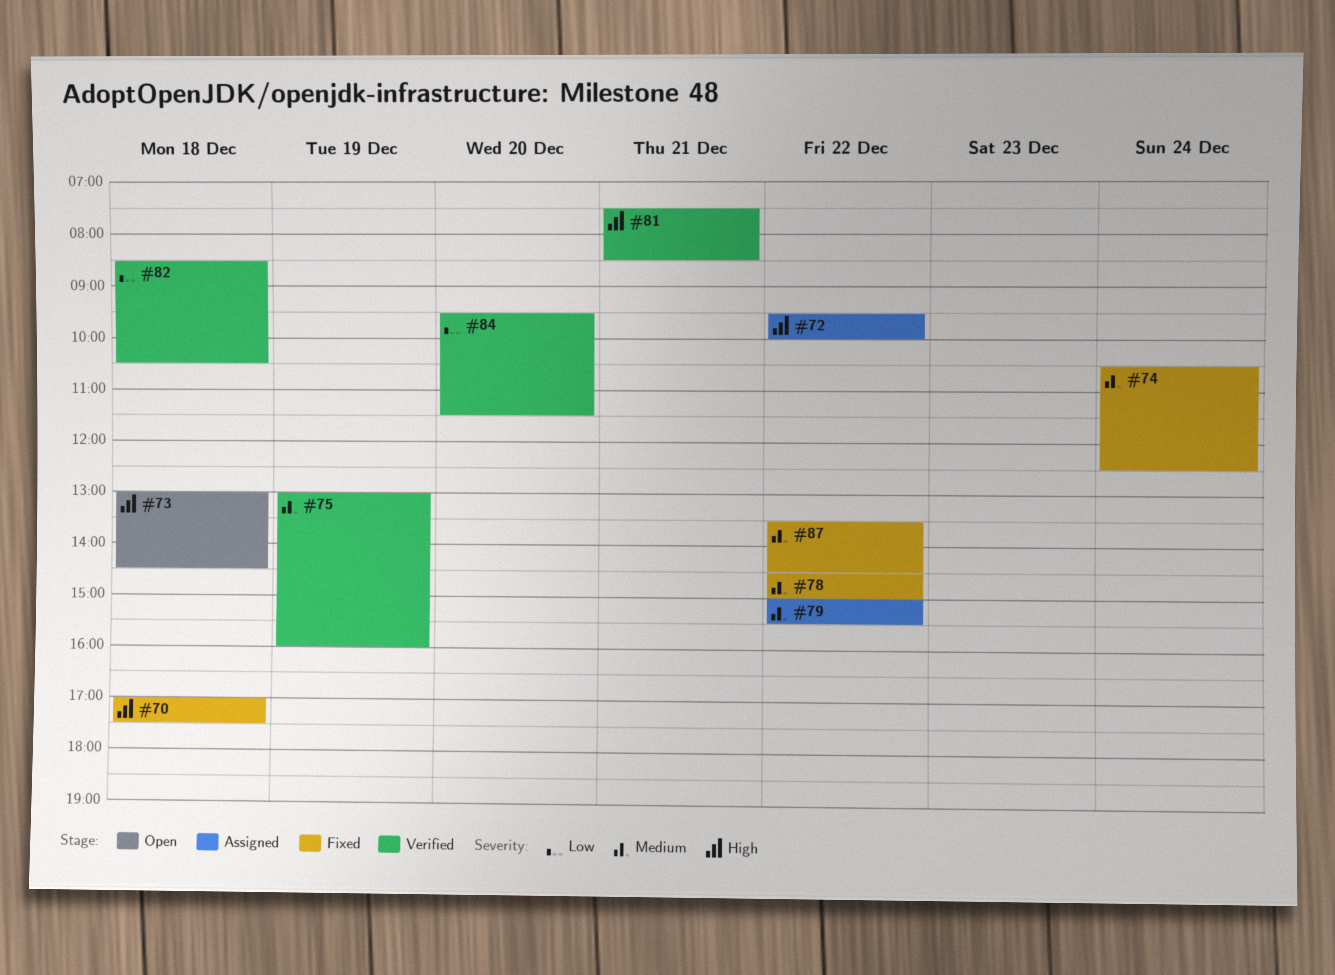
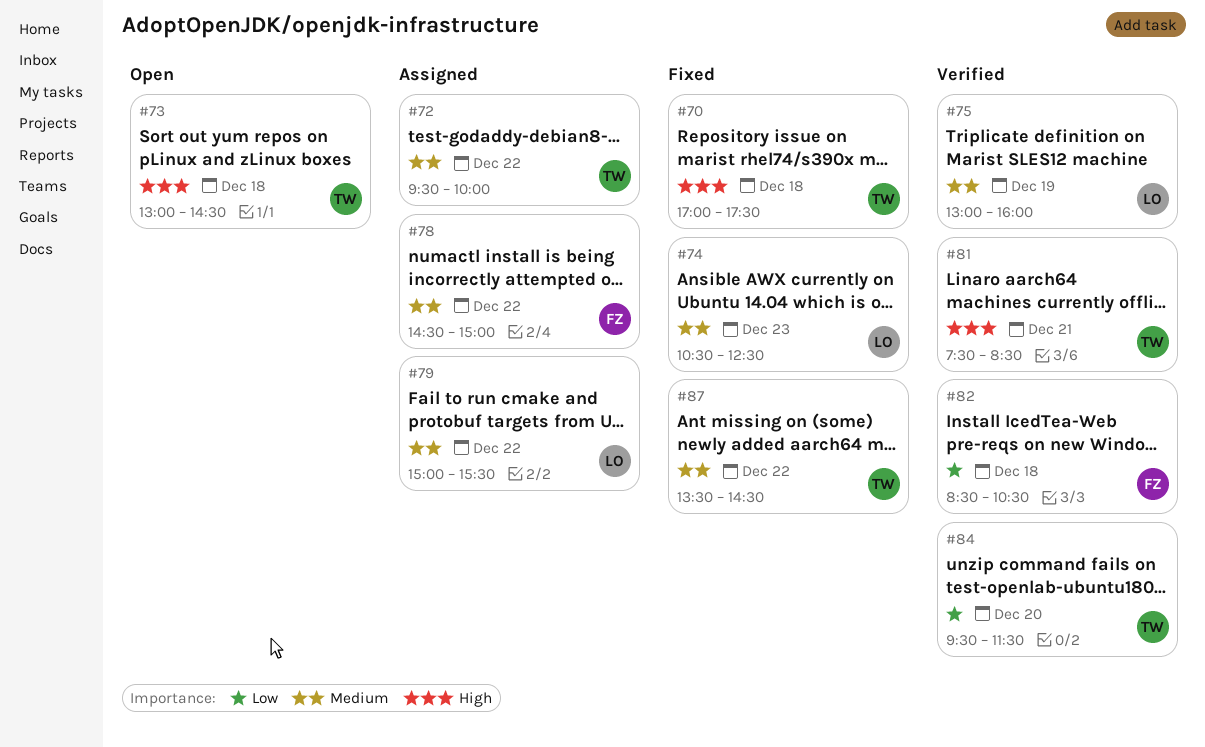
#72, priority: High -> Medium
#74, day: Dec 24 -> Dec 23
#78, status: Fixed -> Assigned

